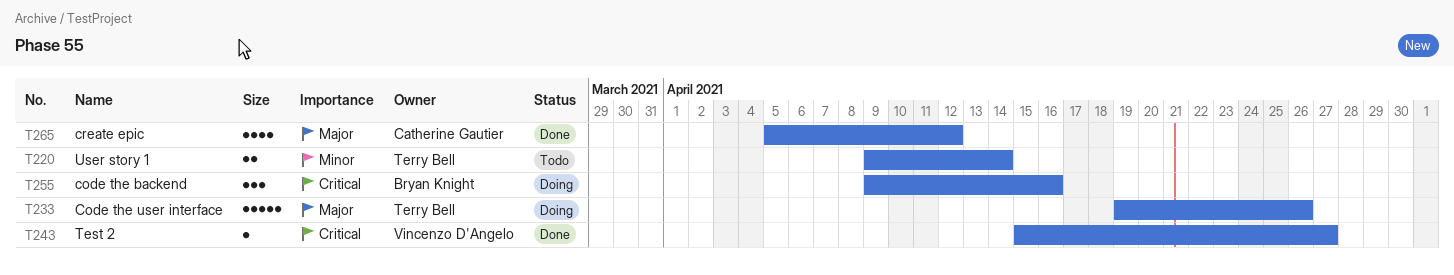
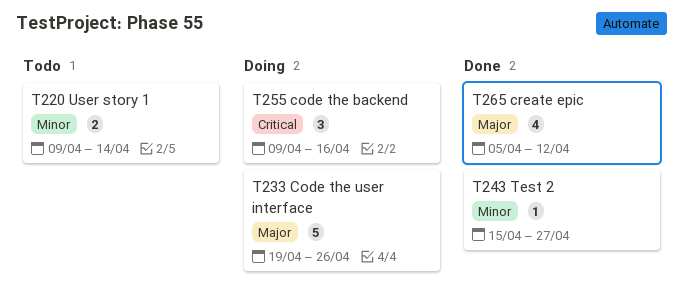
T243, priority: Critical -> Minor

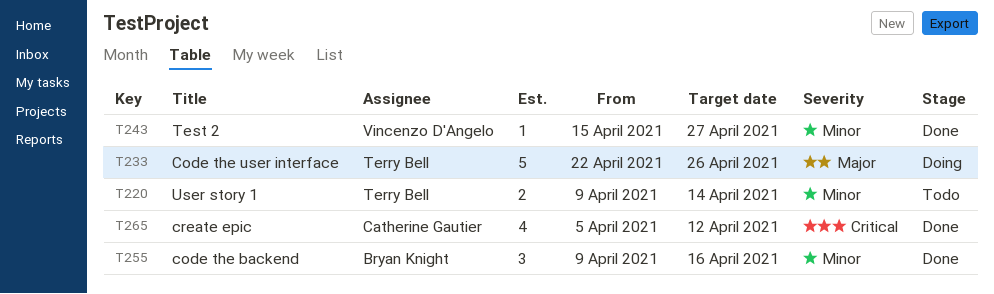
T233, start: Apr 19 -> Apr 22
T255, status: Doing -> Done
T255, priority: Critical -> Minor
T265, priority: Major -> Critical

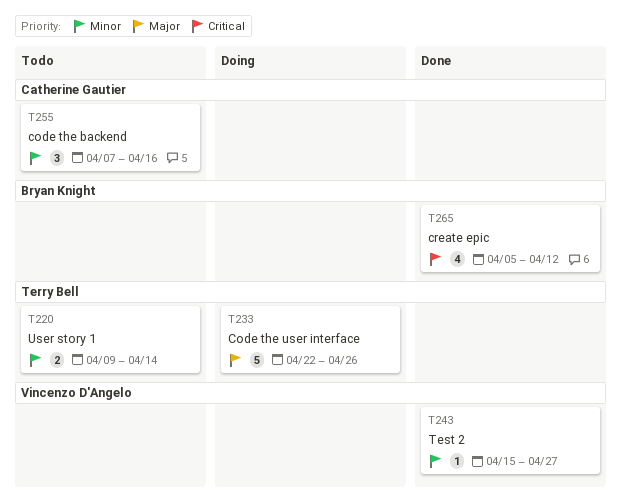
T255, status: Done -> Todo
T255, owner: Bryan Knight -> Catherine Gautier
T255, start: Apr 9 -> Apr 7
T265, owner: Catherine Gautier -> Bryan Knight

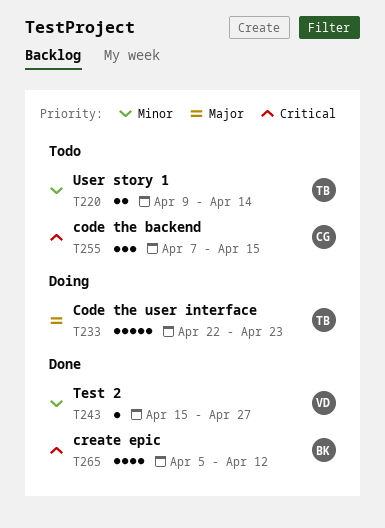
T233, due: Apr 26 -> Apr 23
T255, priority: Minor -> Critical
T255, due: Apr 16 -> Apr 15

